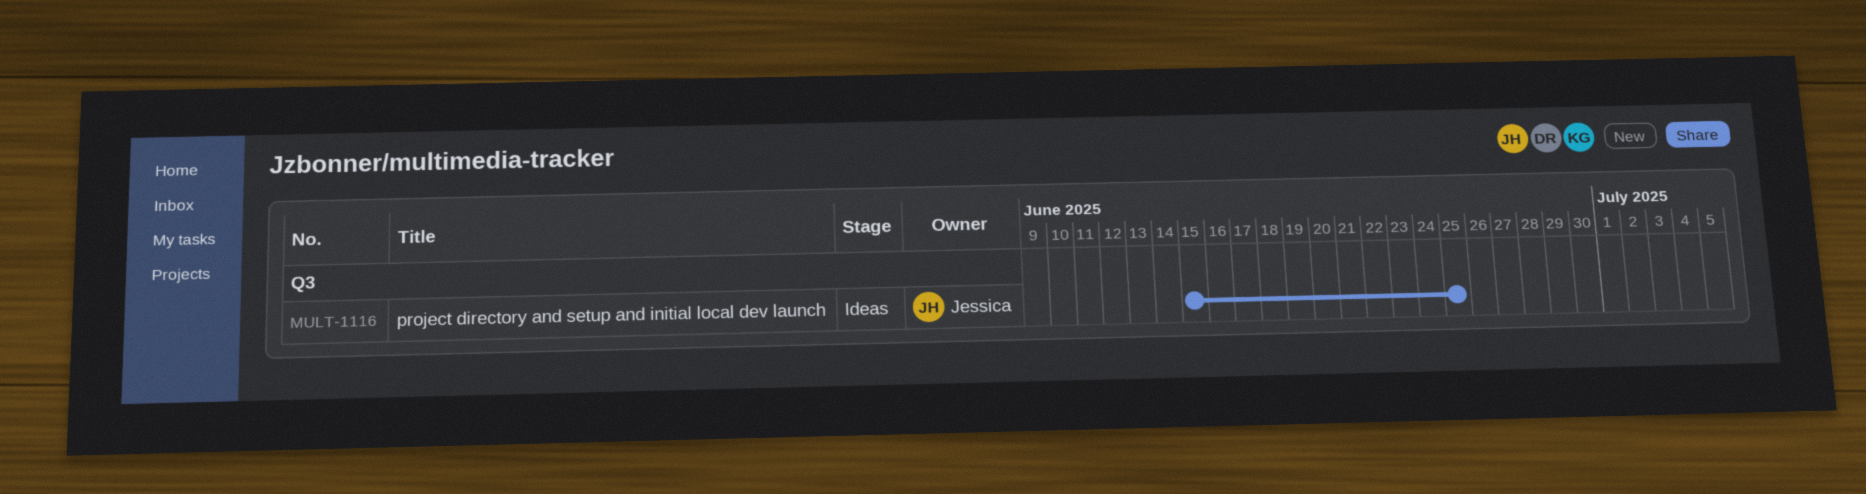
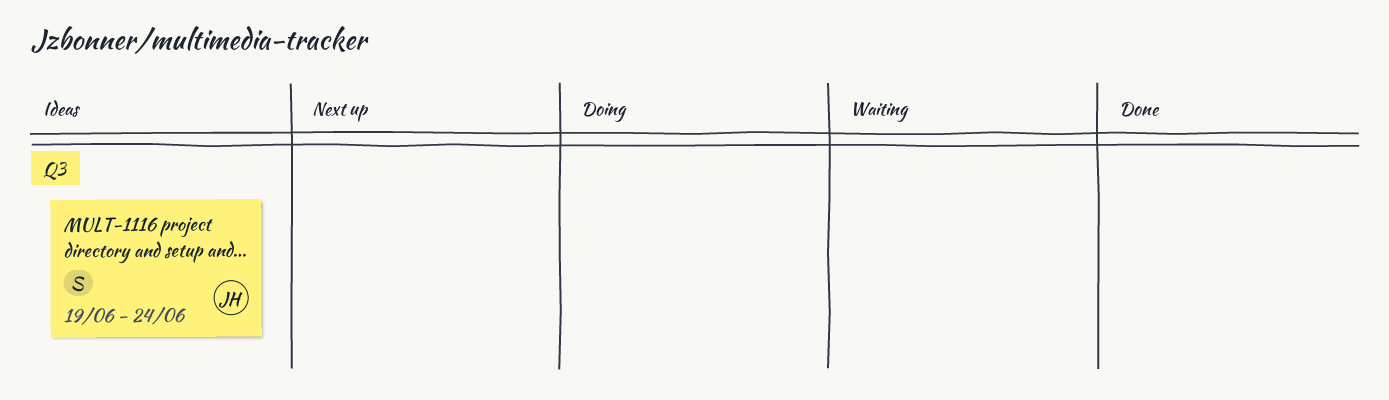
MULT-1116, start: Jun 15 -> Jun 19
MULT-1116, due: Jun 25 -> Jun 24

